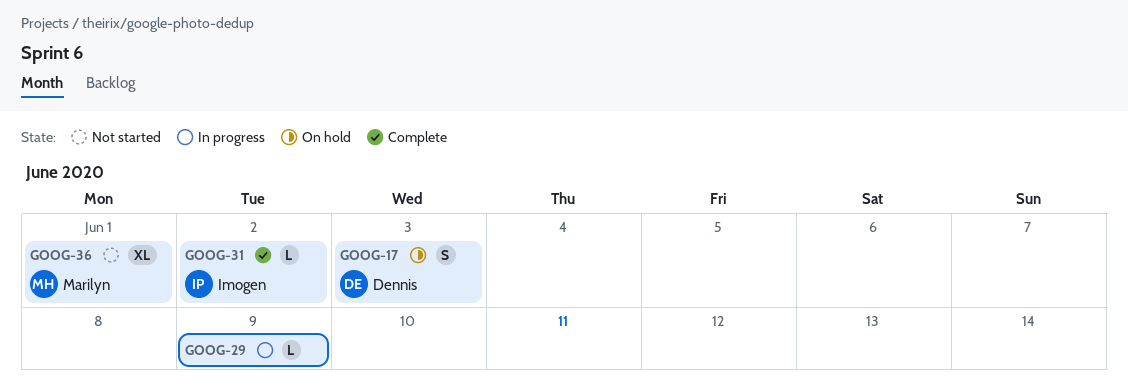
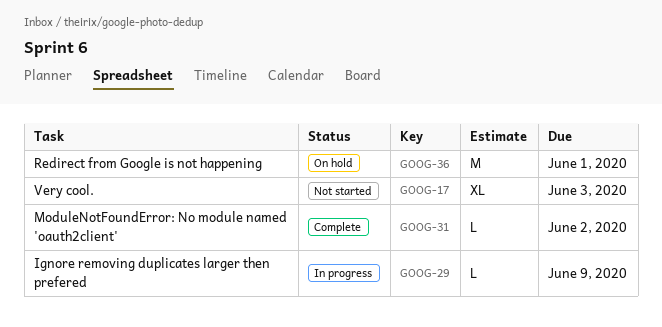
GOOG-17, status: On hold -> Not started
GOOG-17, estimate: S -> XL
GOOG-36, status: Not started -> On hold
GOOG-36, estimate: XL -> M

